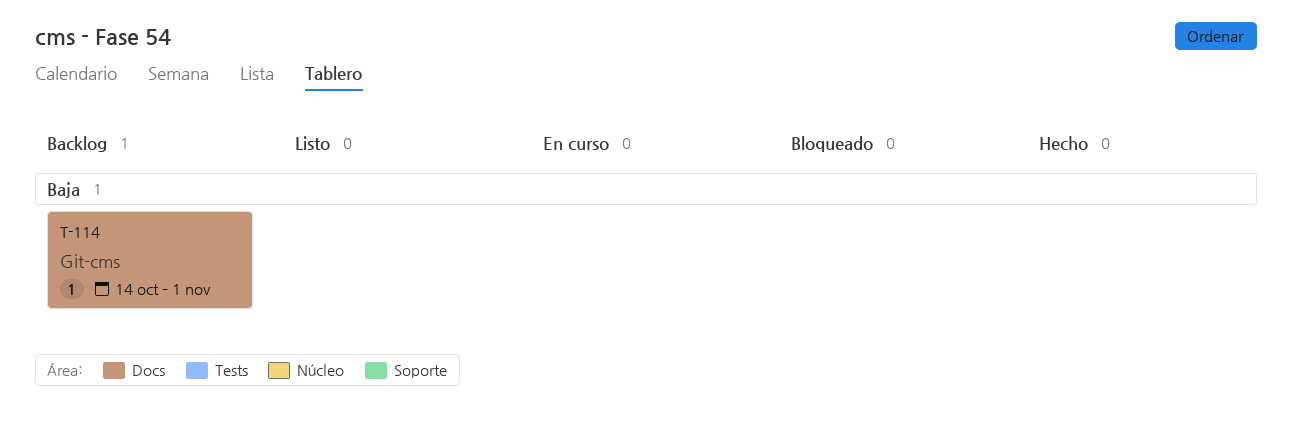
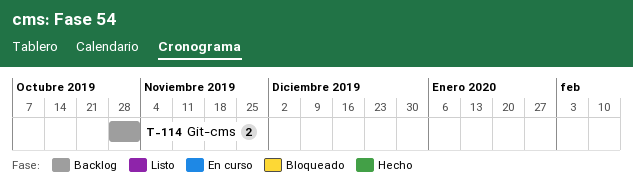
T-114, estimate: 1 -> 2
T-114, start: Oct 14 -> Oct 28

